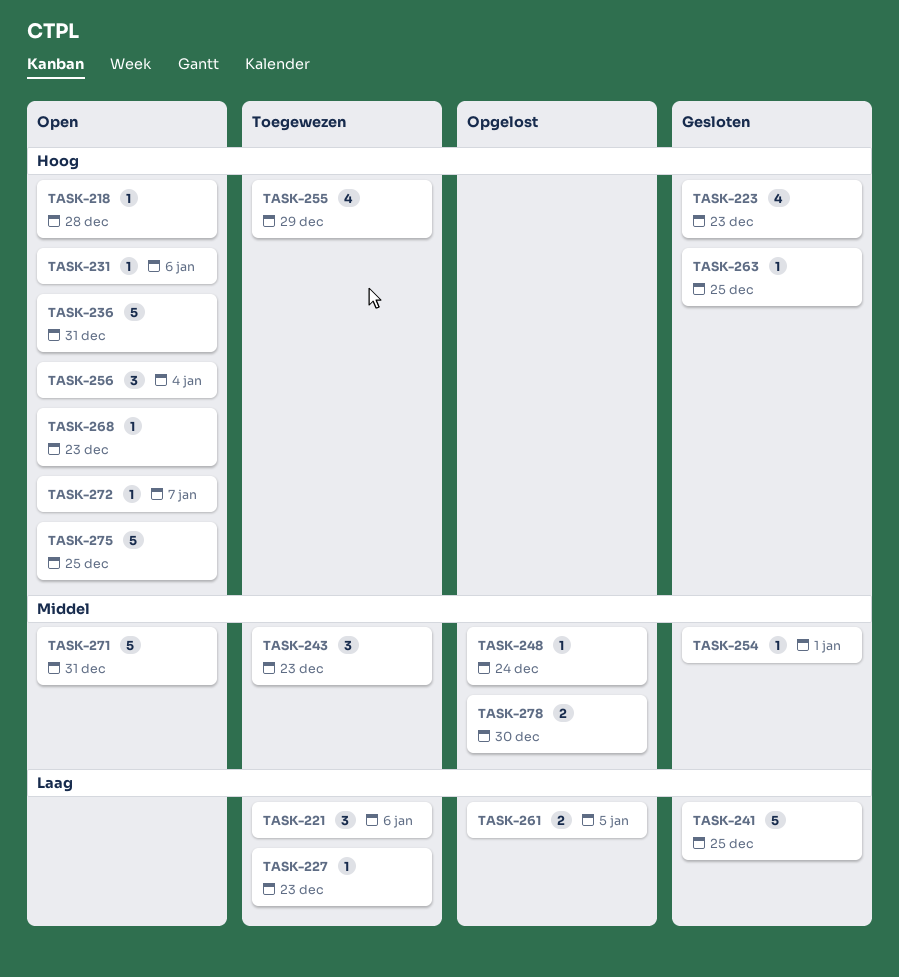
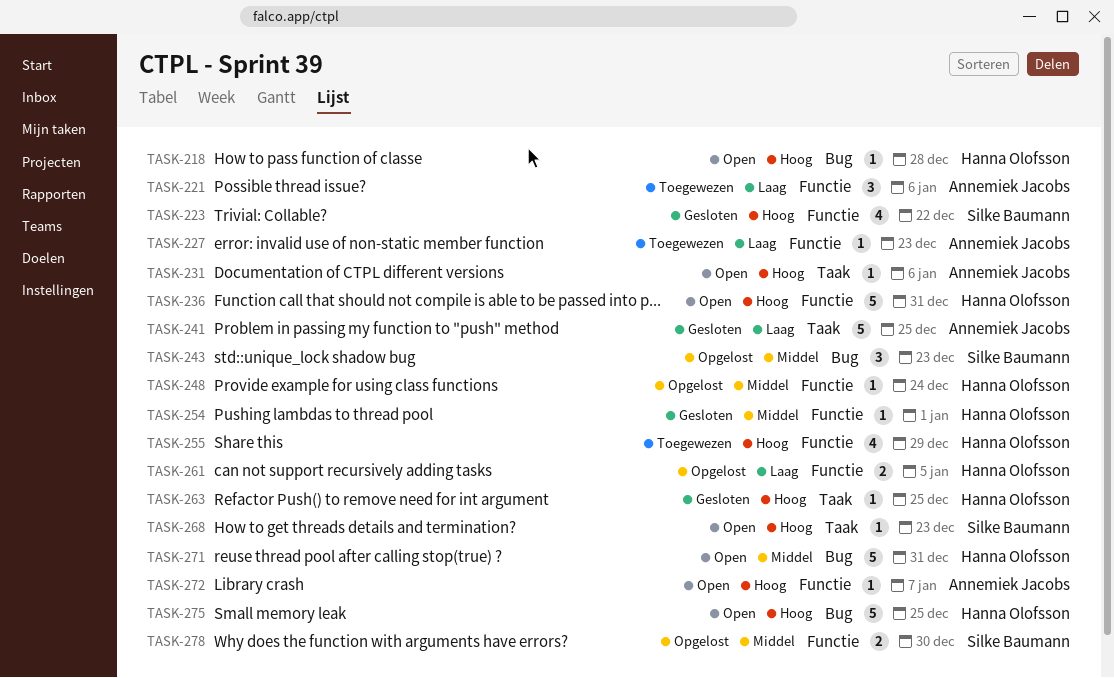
TASK-223, due: Dec 23 -> Dec 22
TASK-243, status: Toegewezen -> Opgelost
TASK-256: present -> none

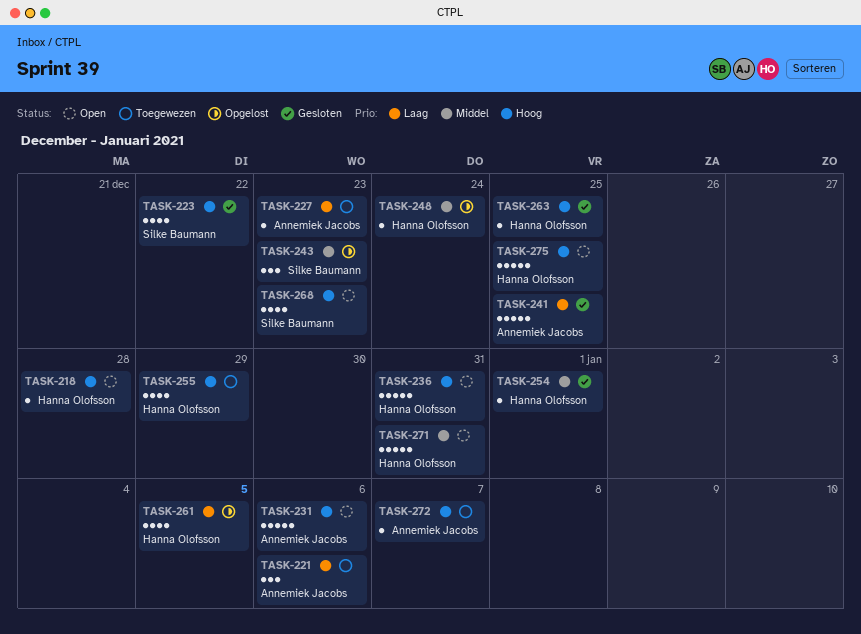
TASK-231, estimate: 1 -> 5
TASK-261, estimate: 2 -> 4
TASK-268, estimate: 1 -> 4
TASK-272, status: Open -> Toegewezen
TASK-278: present -> none

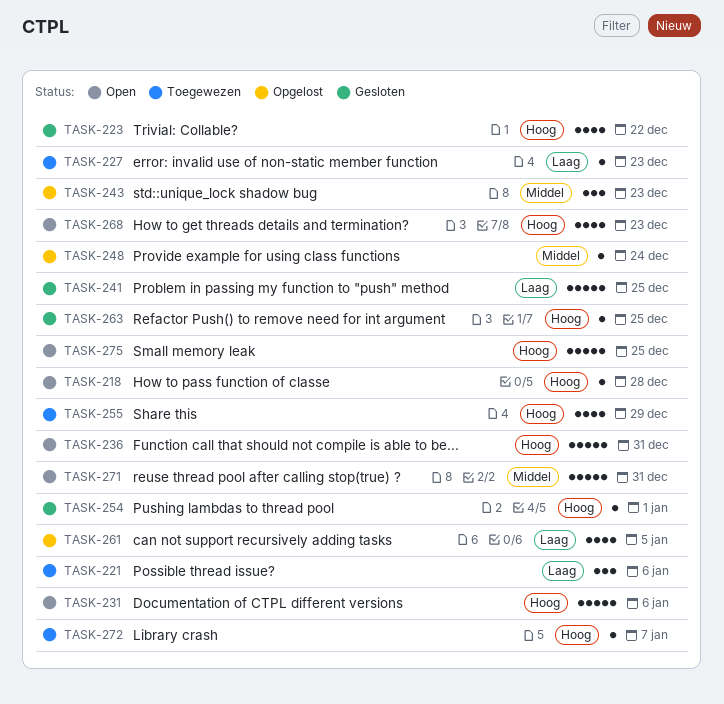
TASK-254, priority: Middel -> Hoog

